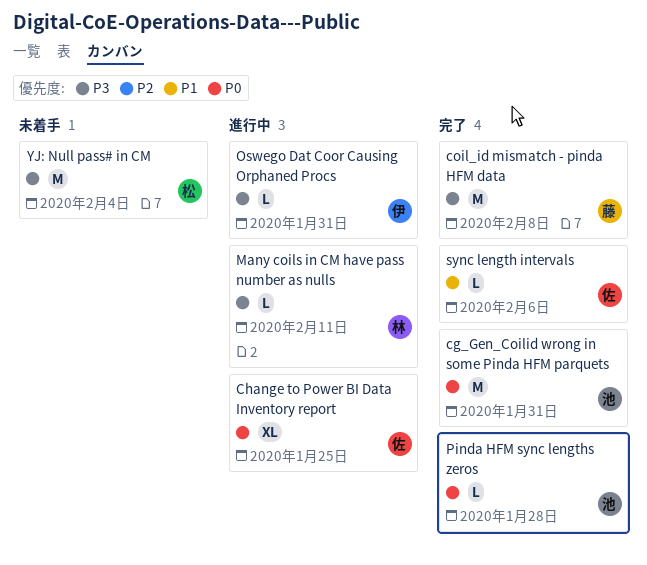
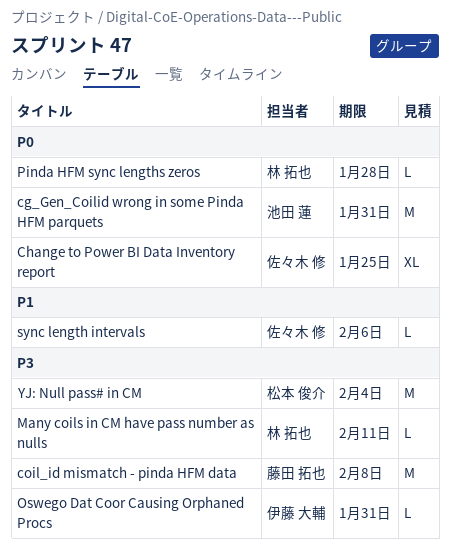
Pinda HFM sync lengths zeros, owner: 池田 蓮 -> 林 拓也

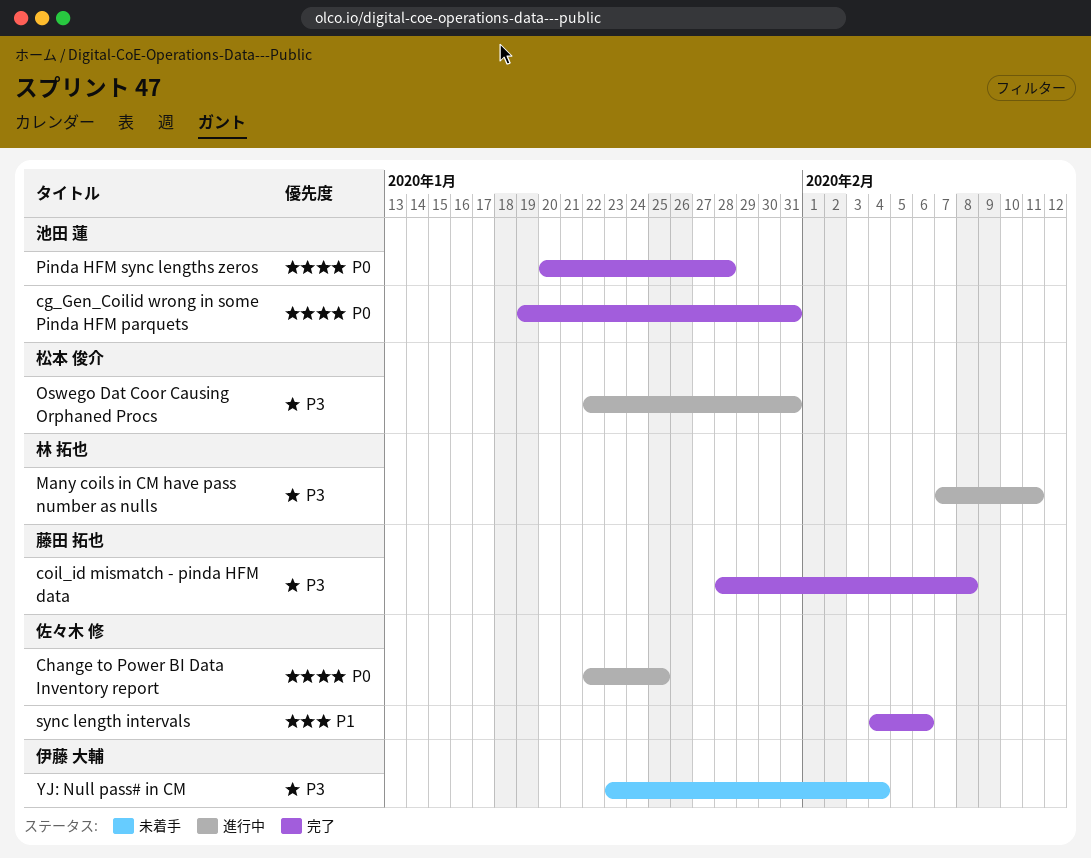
Oswego Dat Coor Causing Orphaned Procs, owner: 伊藤 大輔 -> 松本 俊介
Pinda HFM sync lengths zeros, owner: 林 拓也 -> 池田 蓮
YJ: Null pass# in CM, owner: 松本 俊介 -> 伊藤 大輔

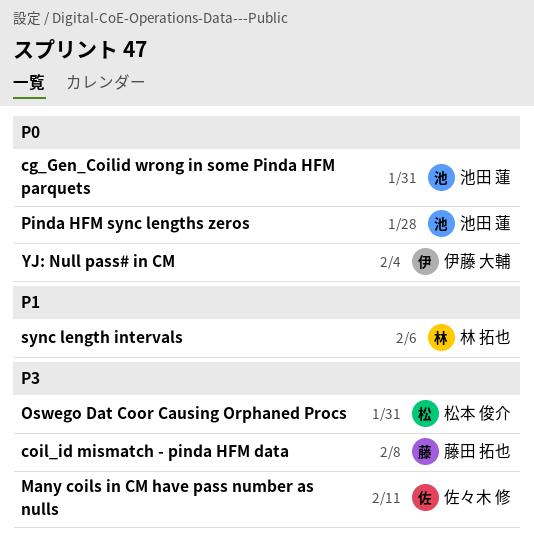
Change to Power BI Data Inventory report: present -> none
Many coils in CM have pass number as nulls, owner: 林 拓也 -> 佐々木 修
sync length intervals, owner: 佐々木 修 -> 林 拓也
YJ: Null pass# in CM, priority: P3 -> P0

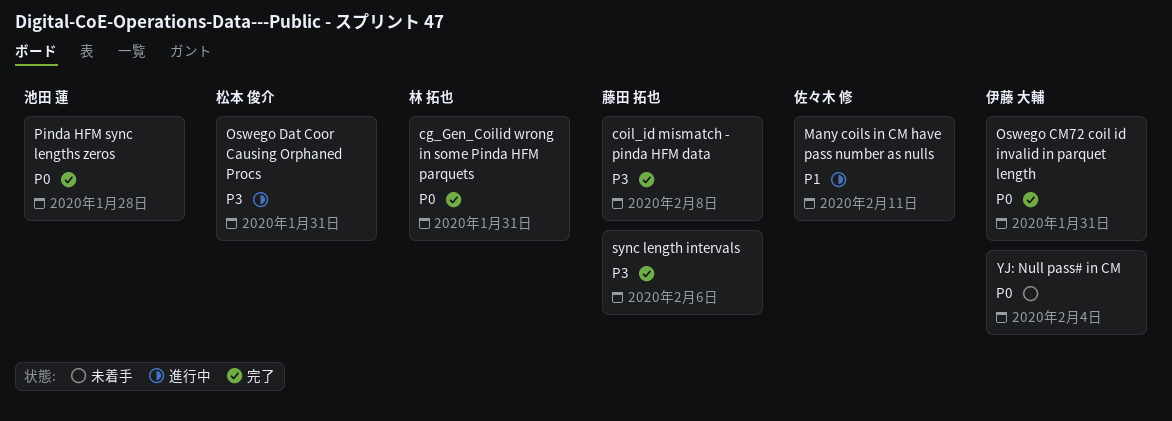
cg_Gen_Coilid wrong in some Pinda HFM parquets, owner: 池田 蓮 -> 林 拓也
Many coils in CM have pass number as nulls, priority: P3 -> P1
Oswego CM72 coil id invalid in parquet length: none -> present
sync length intervals, owner: 林 拓也 -> 藤田 拓也
sync length intervals, priority: P1 -> P3

